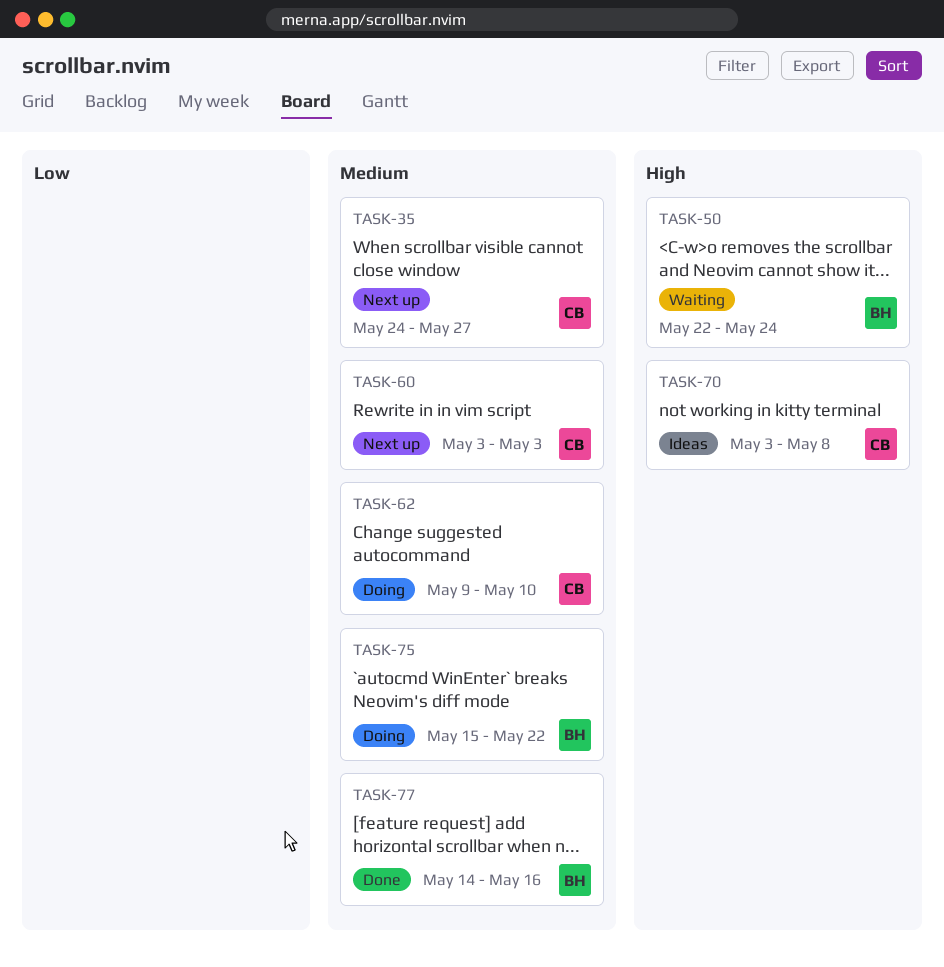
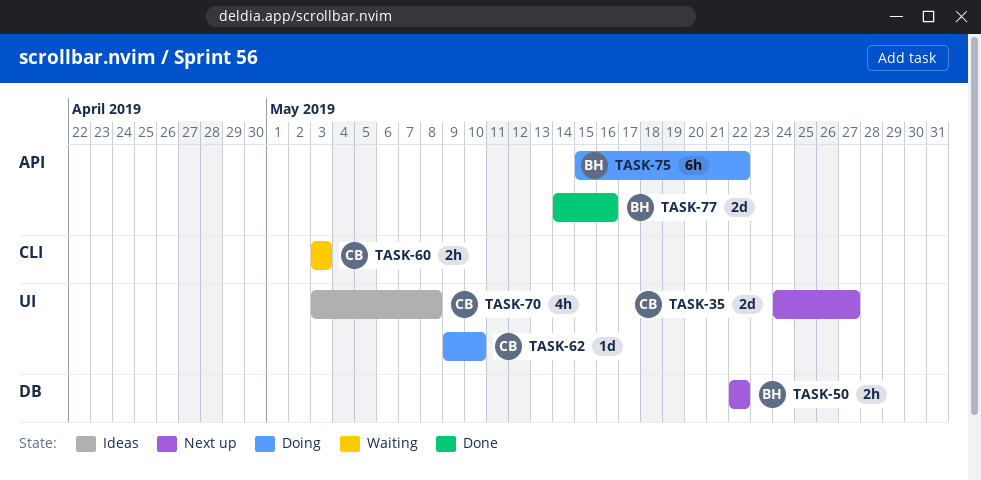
TASK-50, status: Waiting -> Next up
TASK-50, due: May 24 -> May 22
TASK-60, status: Next up -> Waiting

